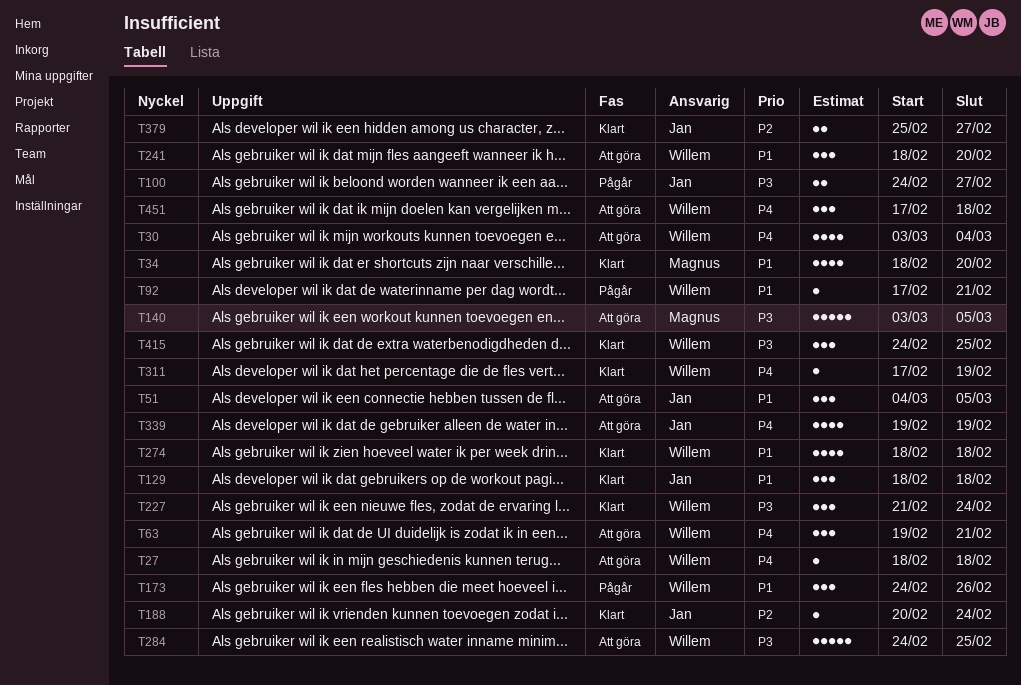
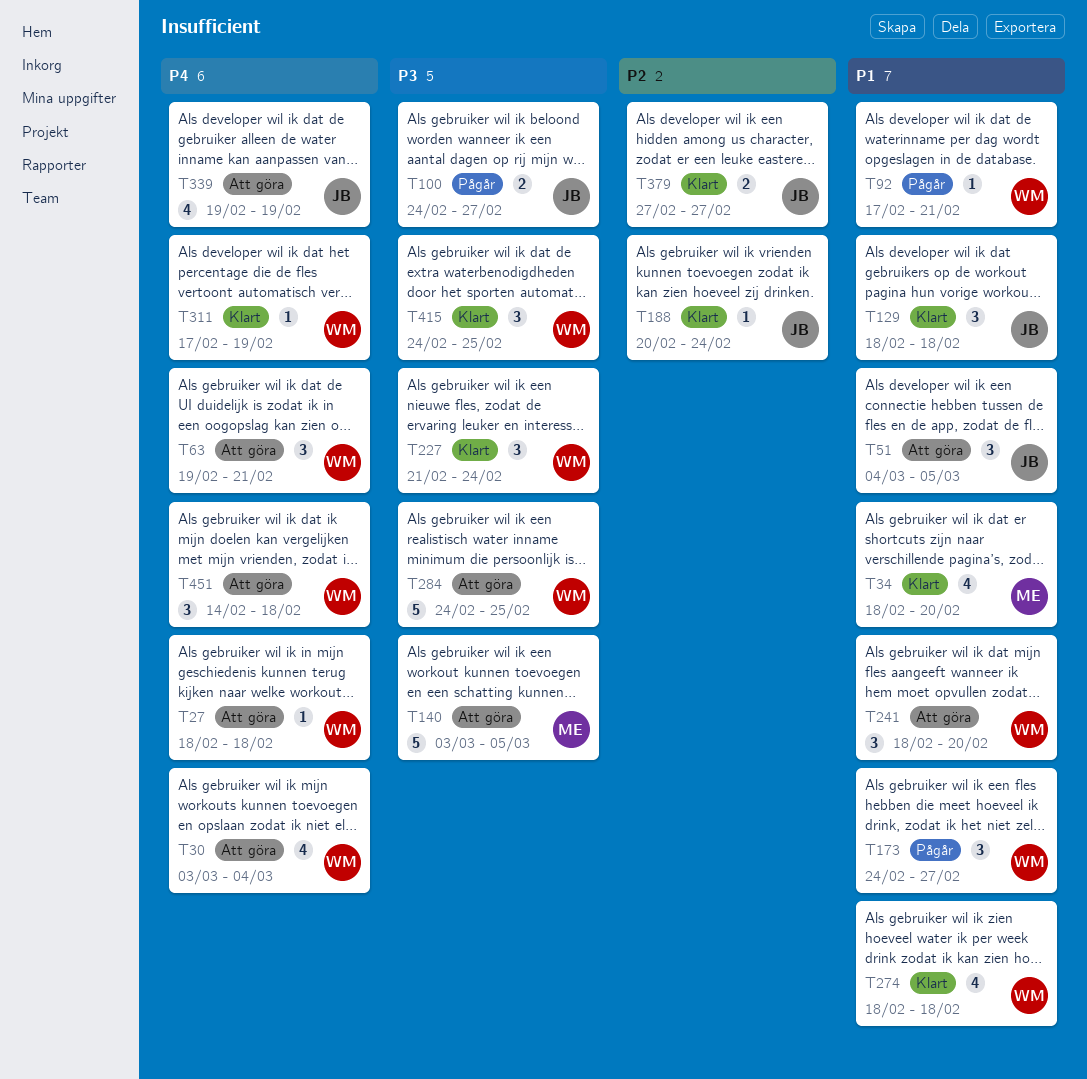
T173, due: Feb 26 -> Feb 27
T379, start: Feb 25 -> Feb 27
T451, start: Feb 17 -> Feb 14

